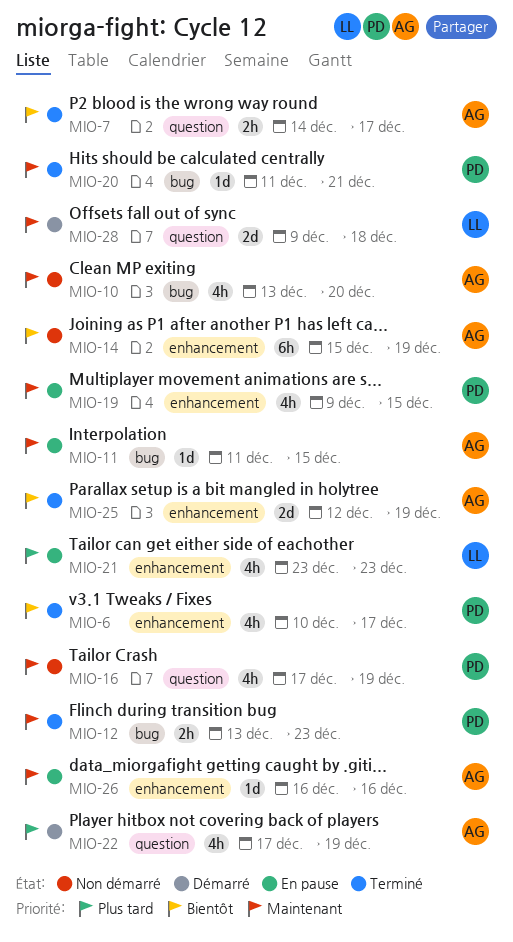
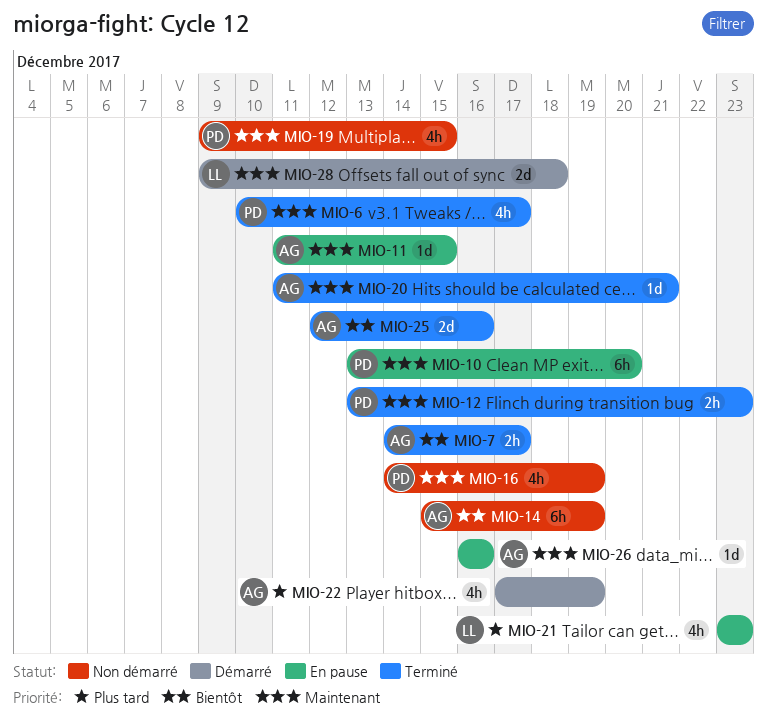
MIO-6, priority: Bientôt -> Maintenant
MIO-10, status: Non démarré -> En pause
MIO-10, owner: AG -> PD
MIO-10, estimate: 4h -> 6h
MIO-16, start: Dec 17 -> Dec 14
MIO-19, status: En pause -> Non démarré
MIO-20, owner: PD -> AG
MIO-25, due: Dec 19 -> Dec 16

